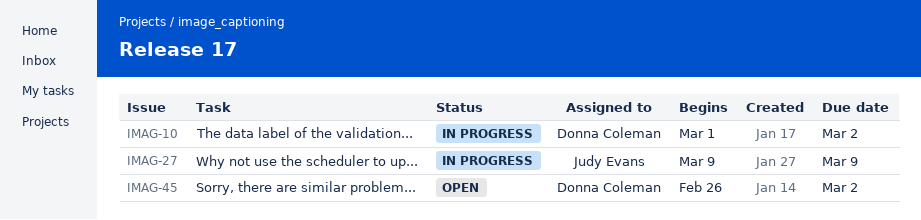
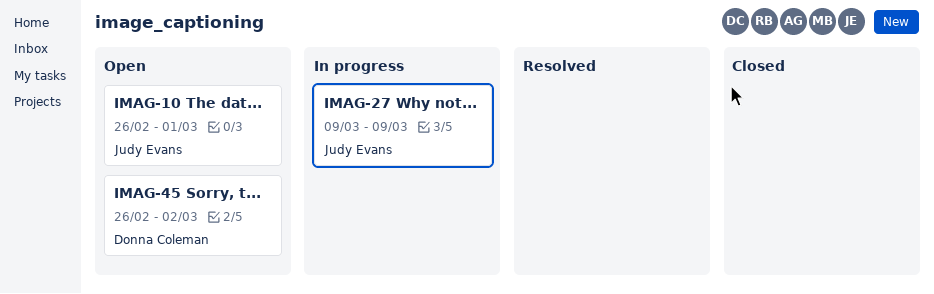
IMAG-10, status: In progress -> Open
IMAG-10, owner: Donna Coleman -> Judy Evans
IMAG-10, start: Mar 1 -> Feb 26
IMAG-10, due: Mar 2 -> Mar 1

